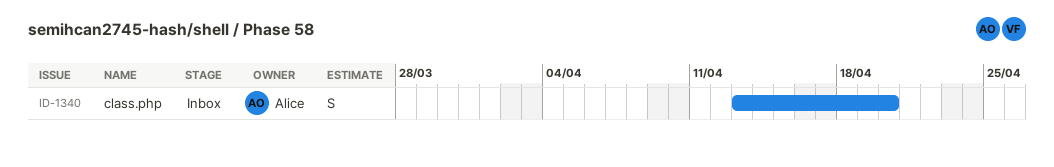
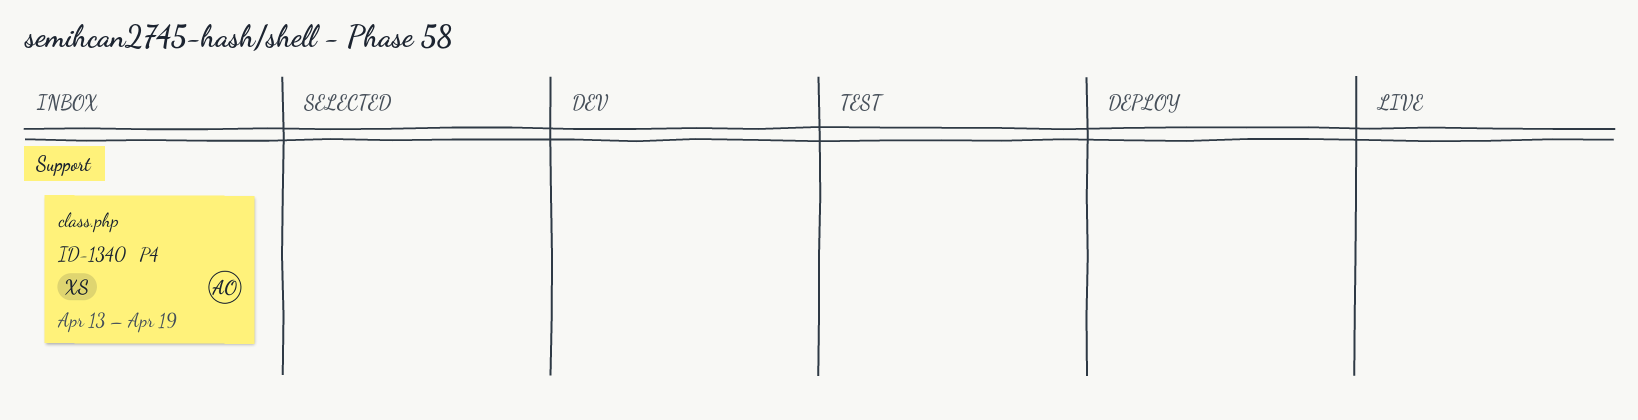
ID-1340, estimate: S -> XS
ID-1340, due: Apr 20 -> Apr 19

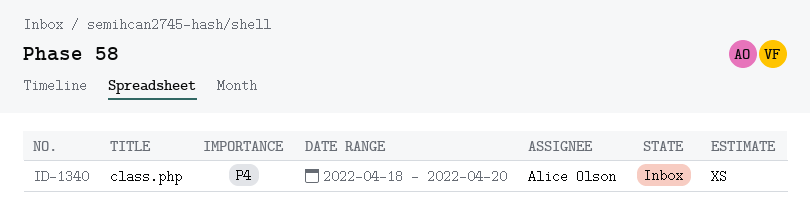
ID-1340, start: Apr 13 -> Apr 18
ID-1340, due: Apr 19 -> Apr 20

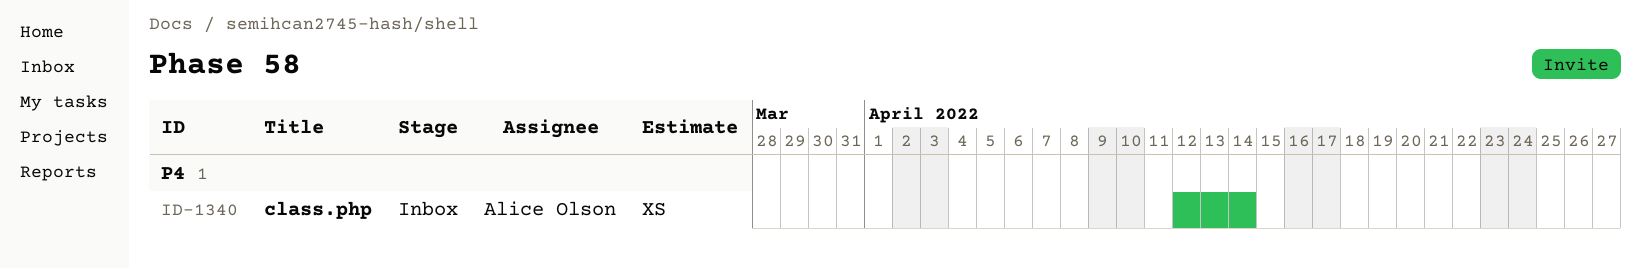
ID-1340, start: Apr 18 -> Apr 12
ID-1340, due: Apr 20 -> Apr 14

